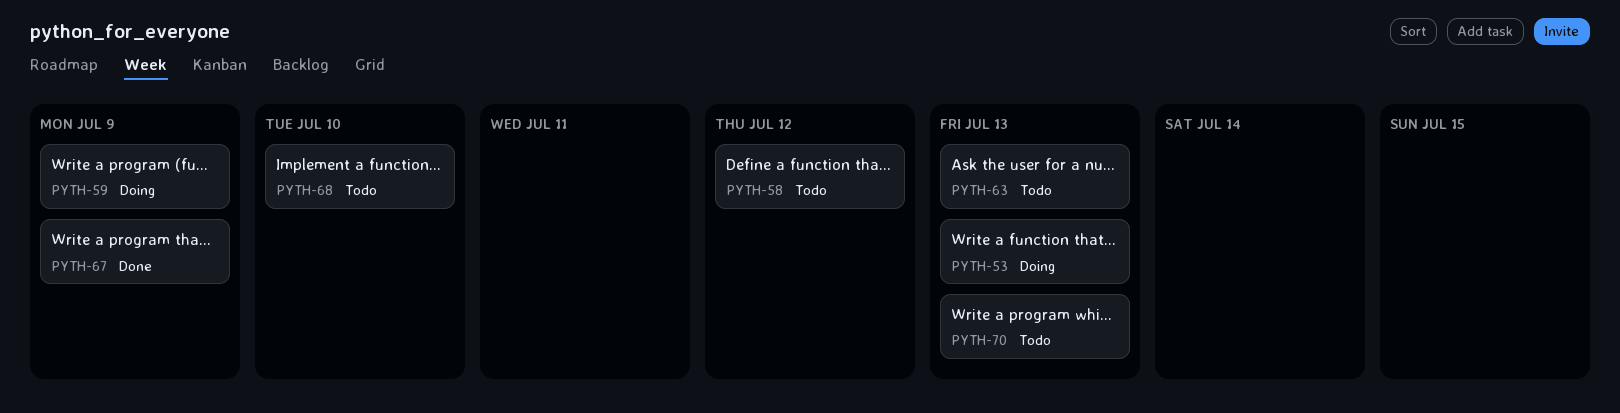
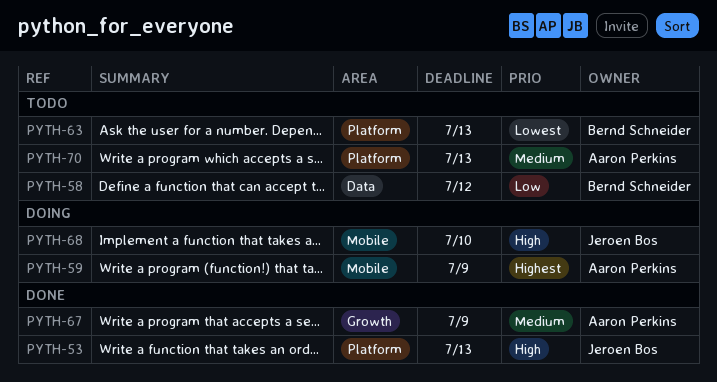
PYTH-53, status: Doing -> Done
PYTH-68, status: Todo -> Doing

